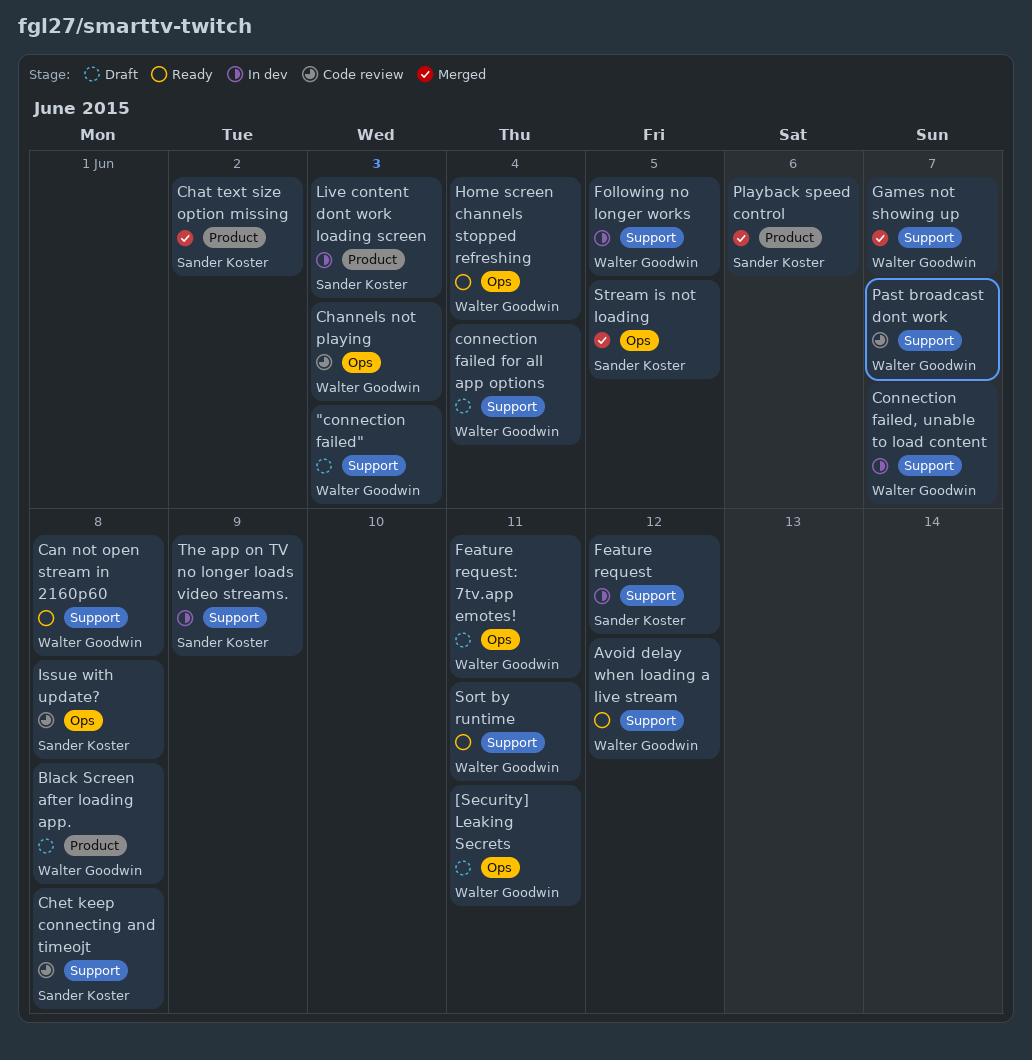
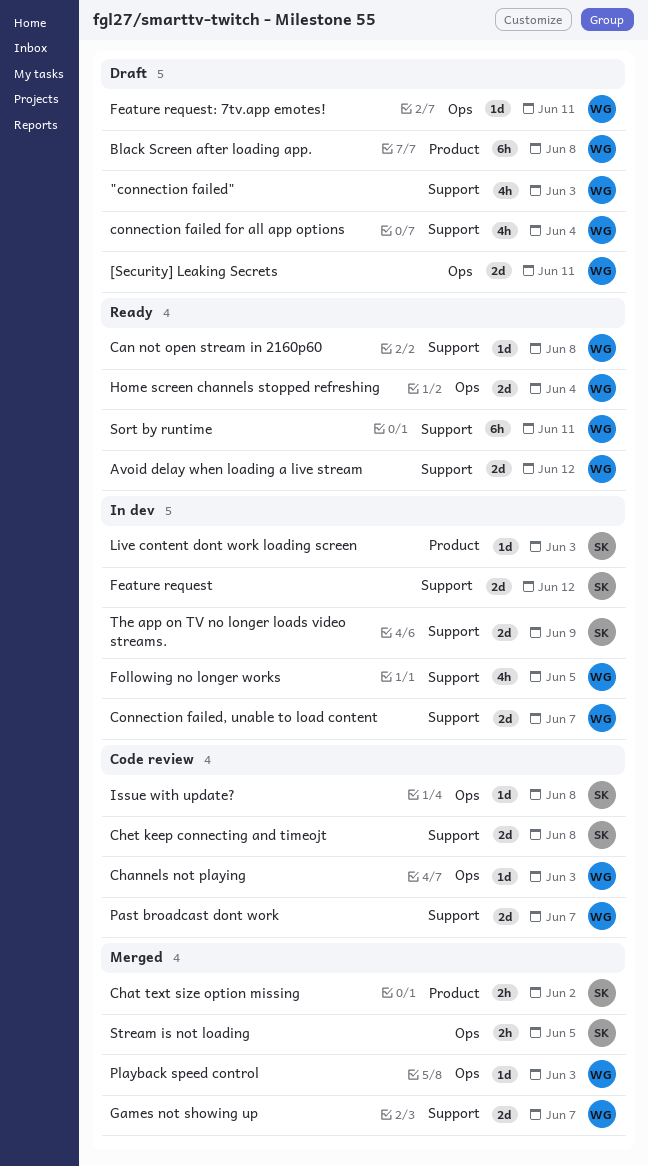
Playback speed control, owner: Sander Koster -> Walter Goodwin
Playback speed control, label: Product -> Ops
Playback speed control, due: Jun 6 -> Jun 3

